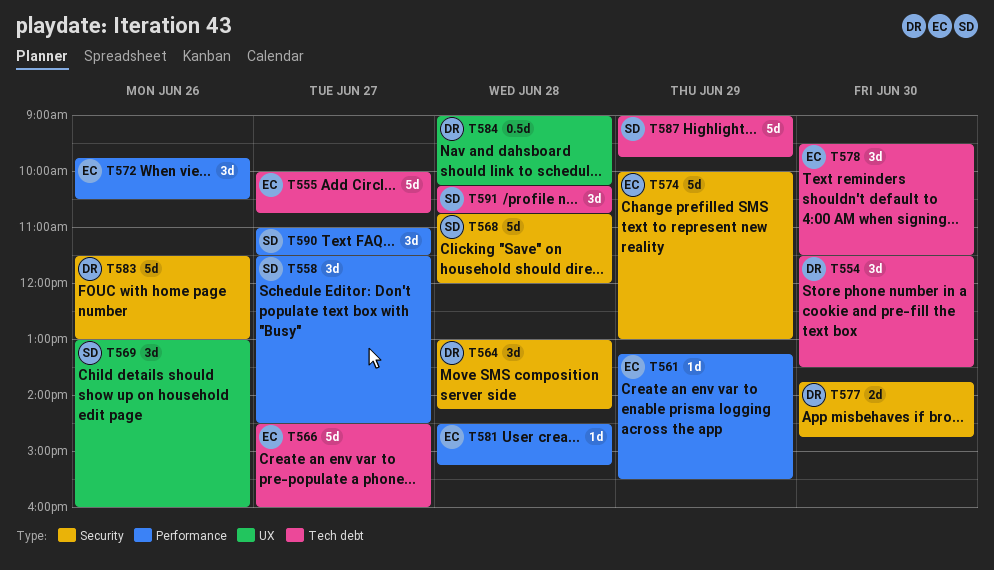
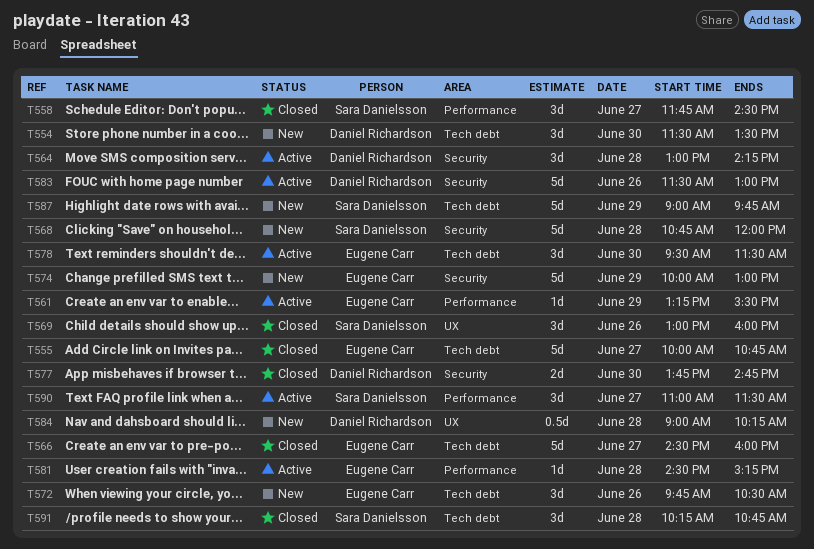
T558, begins: 11:30 -> 11:45
T572, label: Performance -> Tech debt

